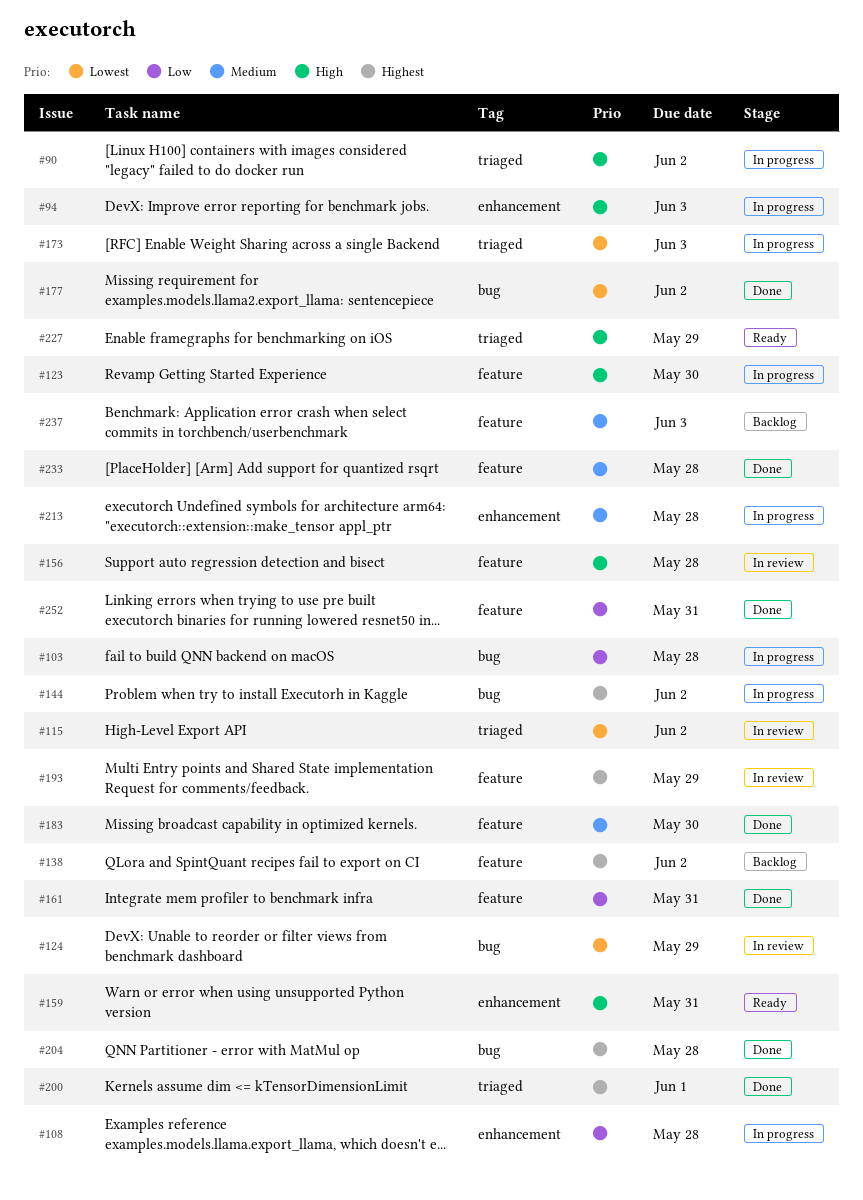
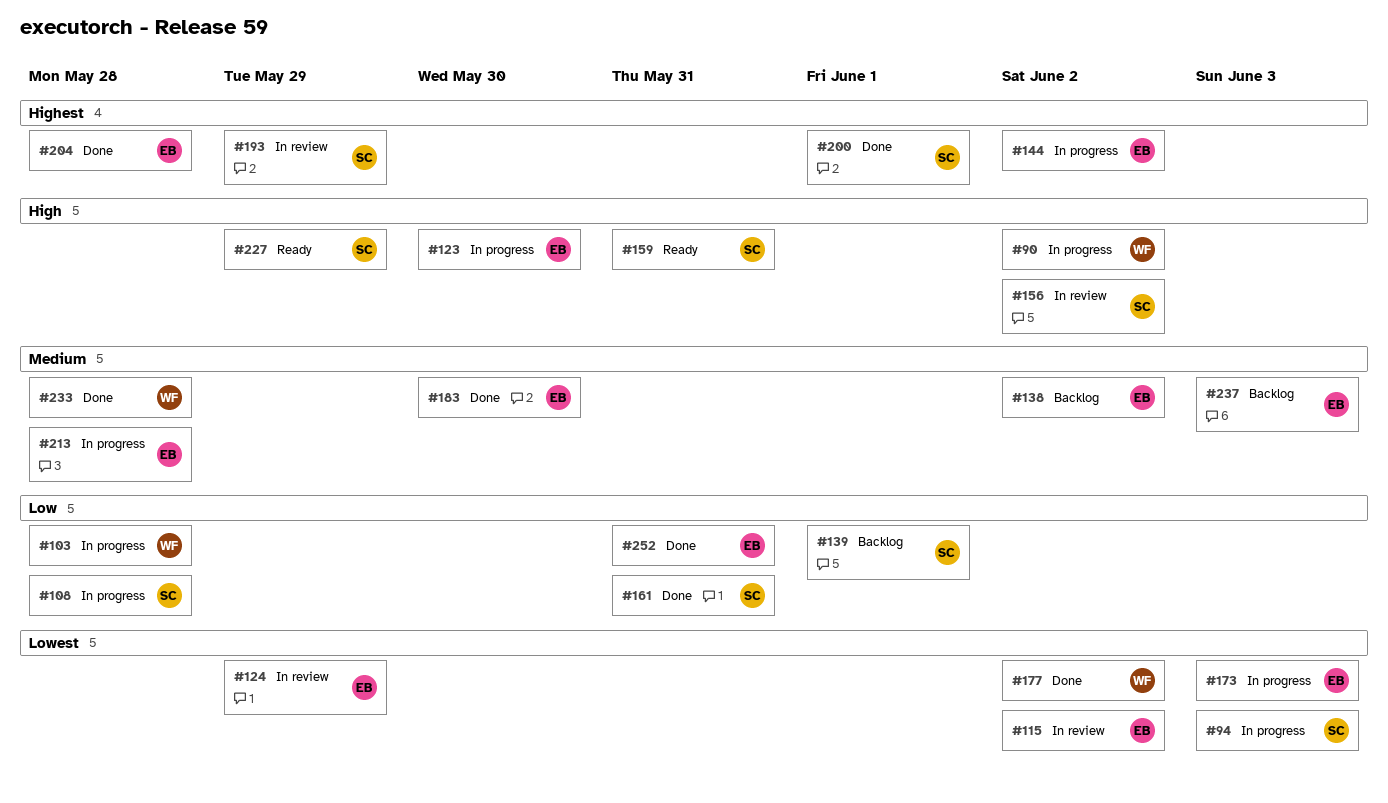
#94, priority: High -> Lowest
#138, priority: Highest -> Medium
#139: none -> present
#156, due: May 28 -> Jun 2

